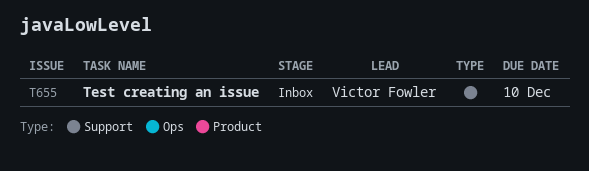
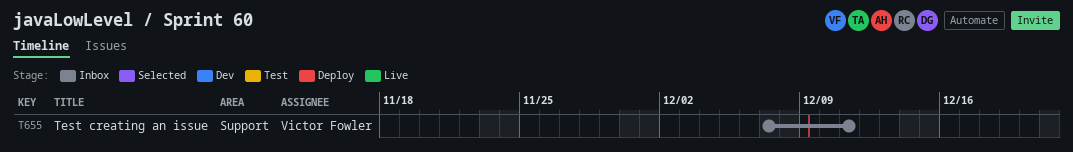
T655, due: Dec 10 -> Dec 11

